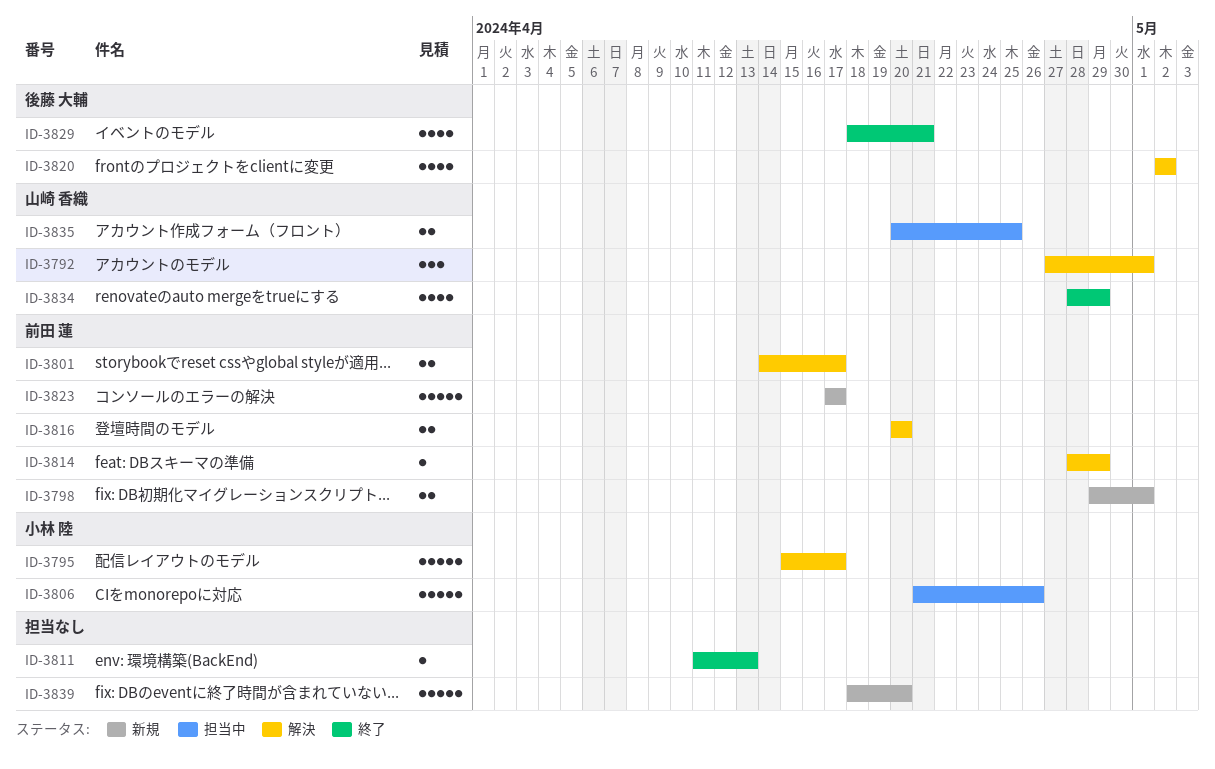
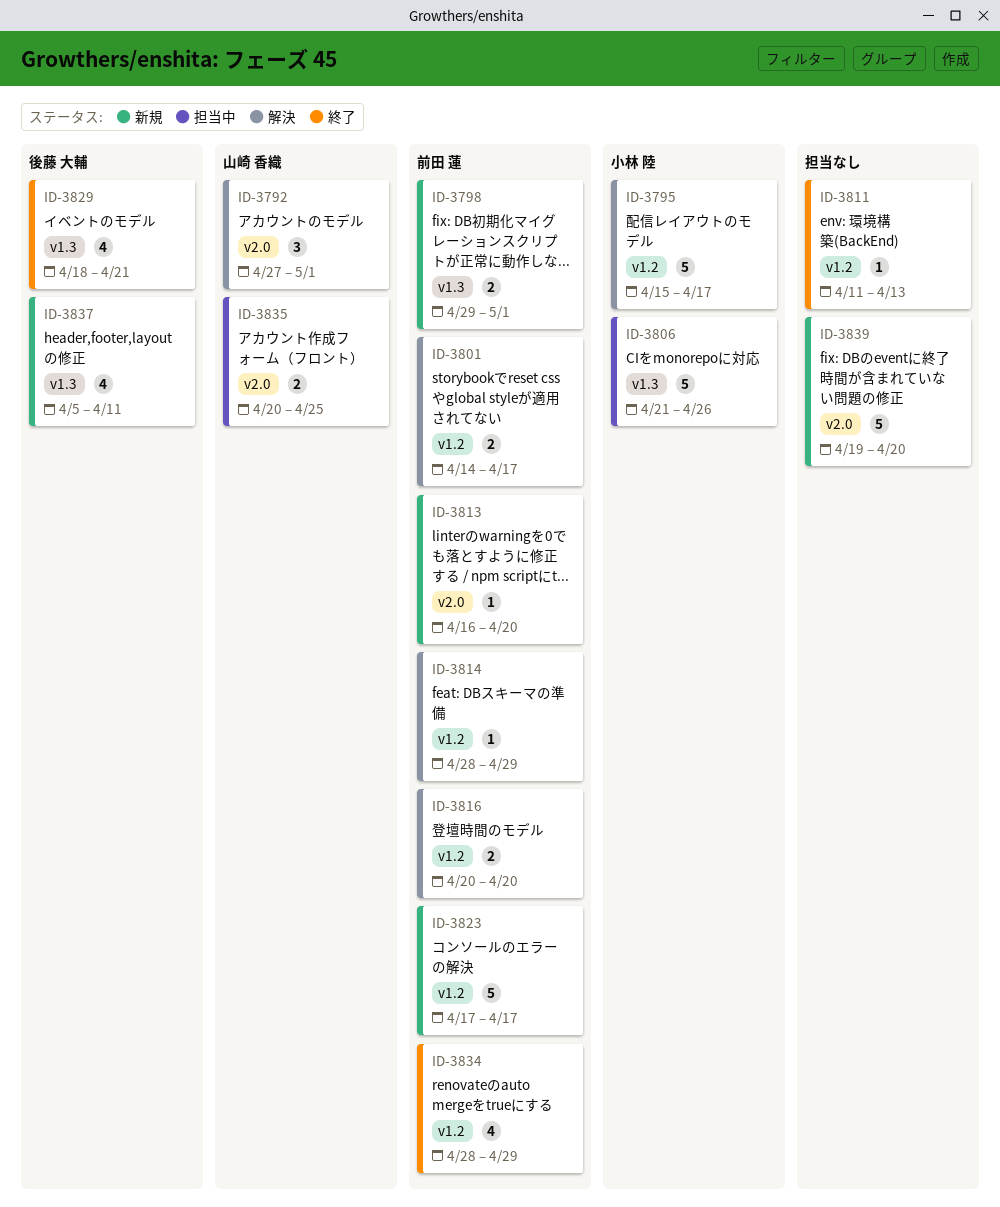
ID-3813: none -> present
ID-3820: present -> none
ID-3834, owner: 山崎 香織 -> 前田 蓮
ID-3837: none -> present
ID-3839, start: Apr 18 -> Apr 19

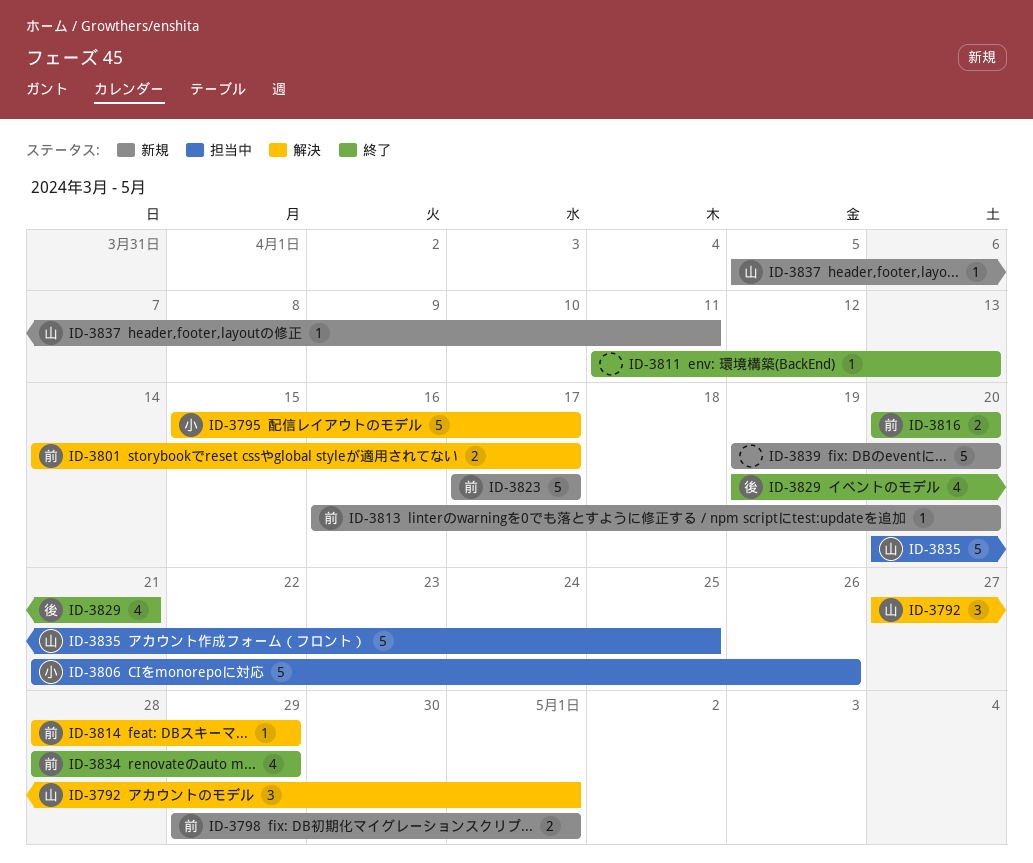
ID-3816, status: 解決 -> 終了
ID-3829, start: Apr 18 -> Apr 19
ID-3835, estimate: 2 -> 5
ID-3837, owner: 後藤 大輔 -> 山崎 香織
ID-3837, estimate: 4 -> 1

